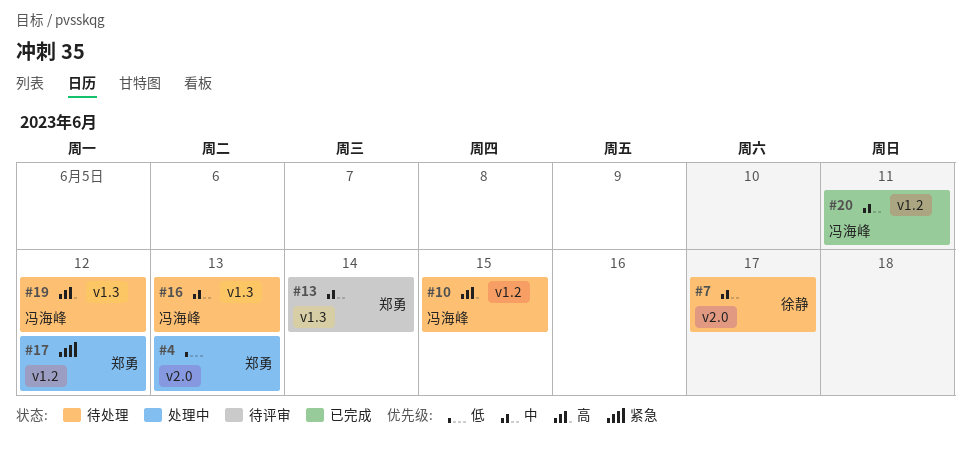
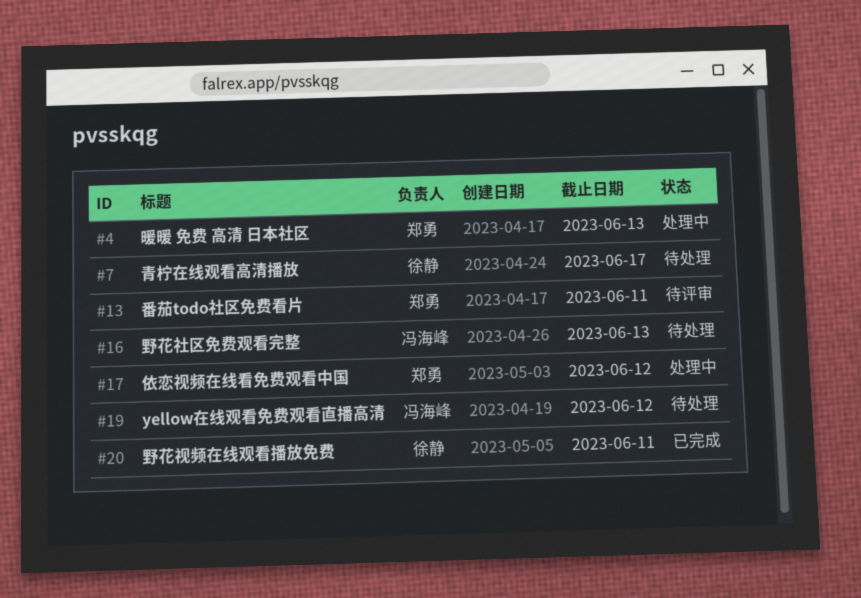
#10: present -> none
#13, due: Jun 14 -> Jun 11
#20, owner: 冯海峰 -> 徐静

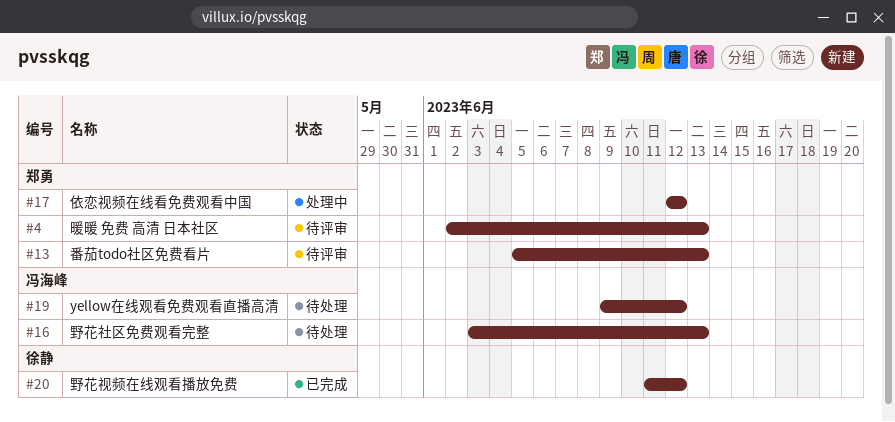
#4, status: 处理中 -> 待评审
#7: present -> none
#13, due: Jun 11 -> Jun 13
#20, due: Jun 11 -> Jun 12

